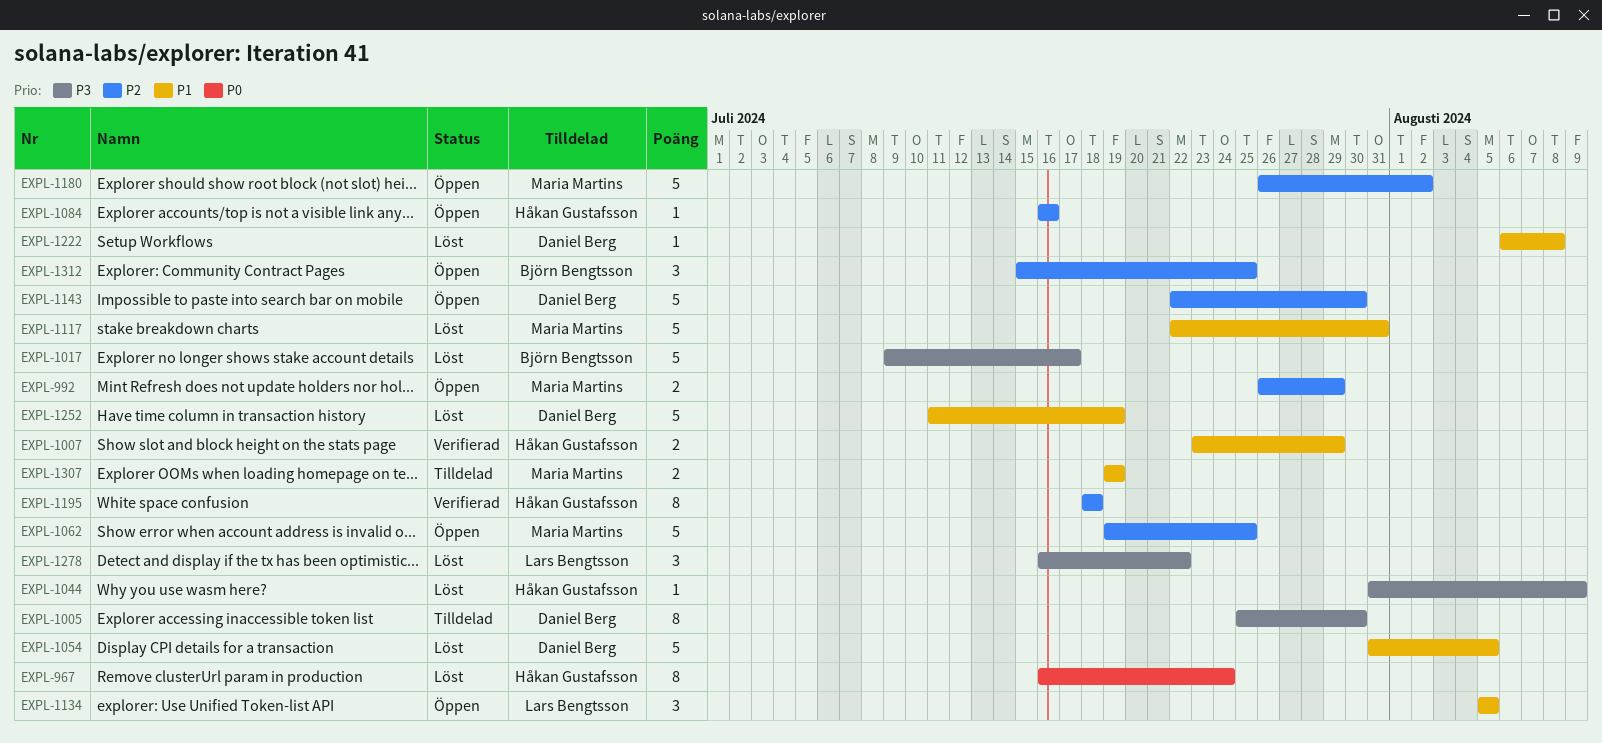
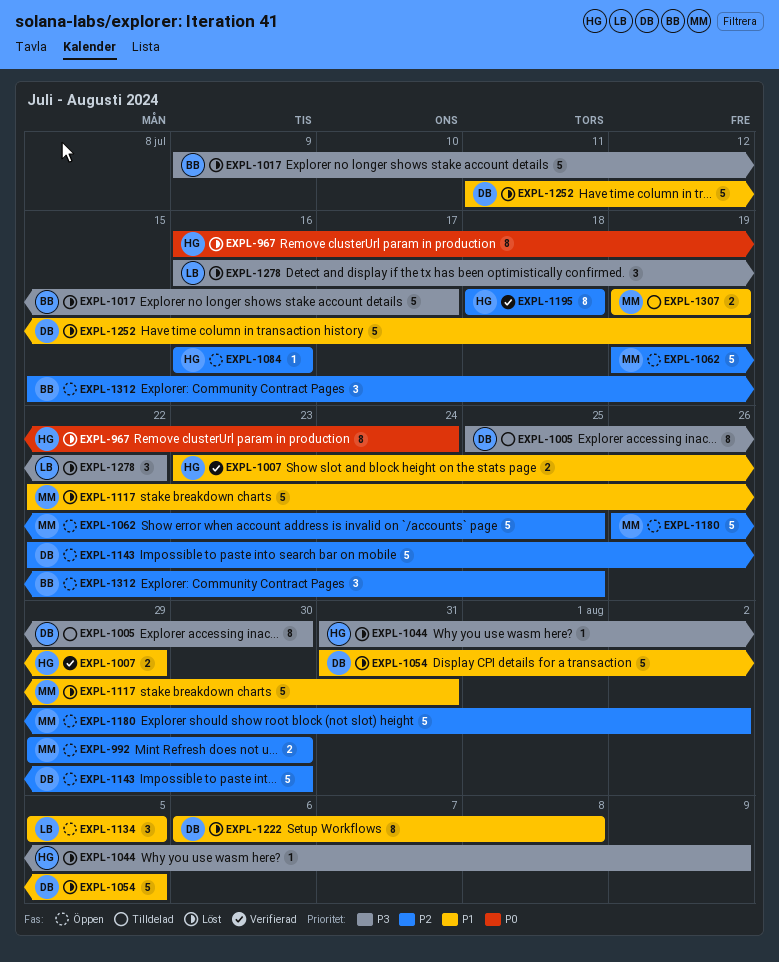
EXPL-992, start: Jul 26 -> Jul 29
EXPL-992, due: Jul 29 -> Jul 30
EXPL-1222, estimate: 1 -> 8

